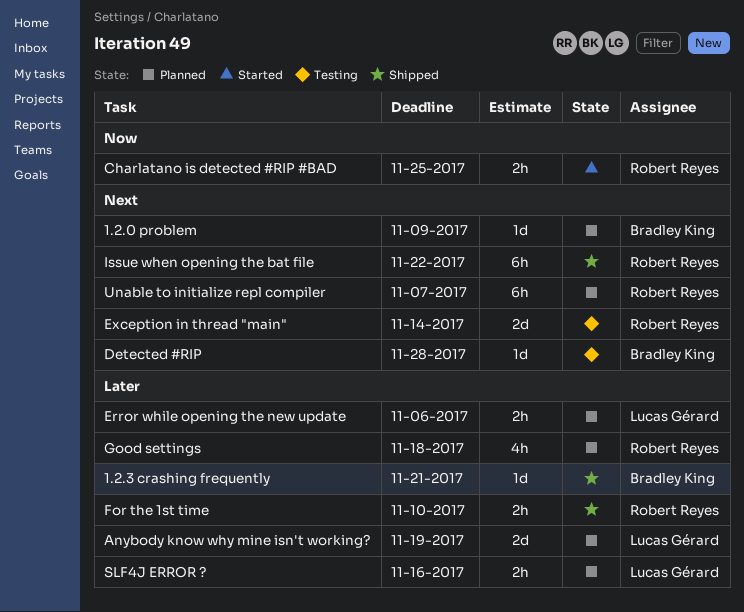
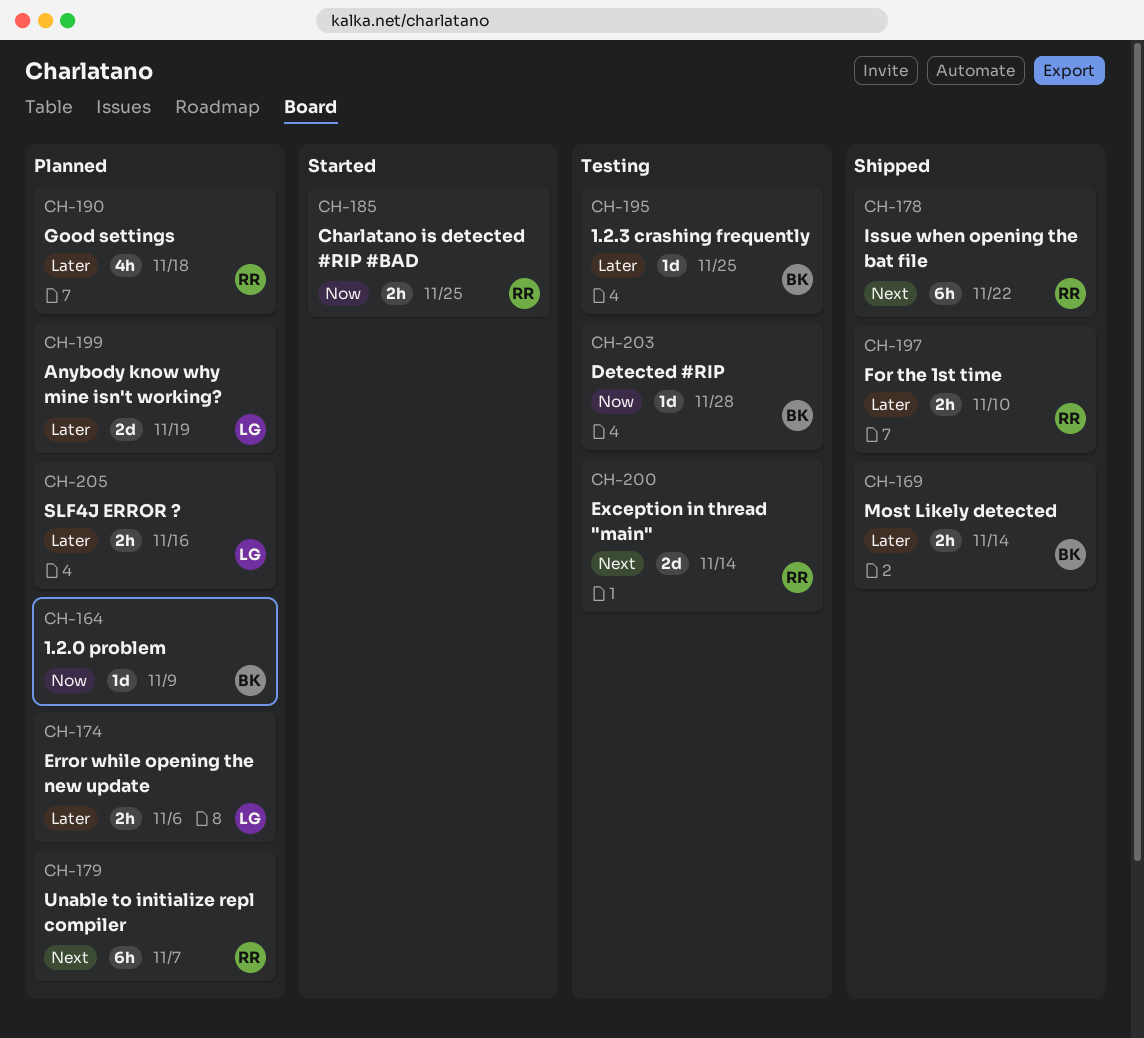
1.2.0 problem, priority: Next -> Now
1.2.3 crashing frequently, status: Shipped -> Testing
1.2.3 crashing frequently, due: Nov 21 -> Nov 25
Detected #RIP, priority: Next -> Now
Most Likely detected: none -> present

